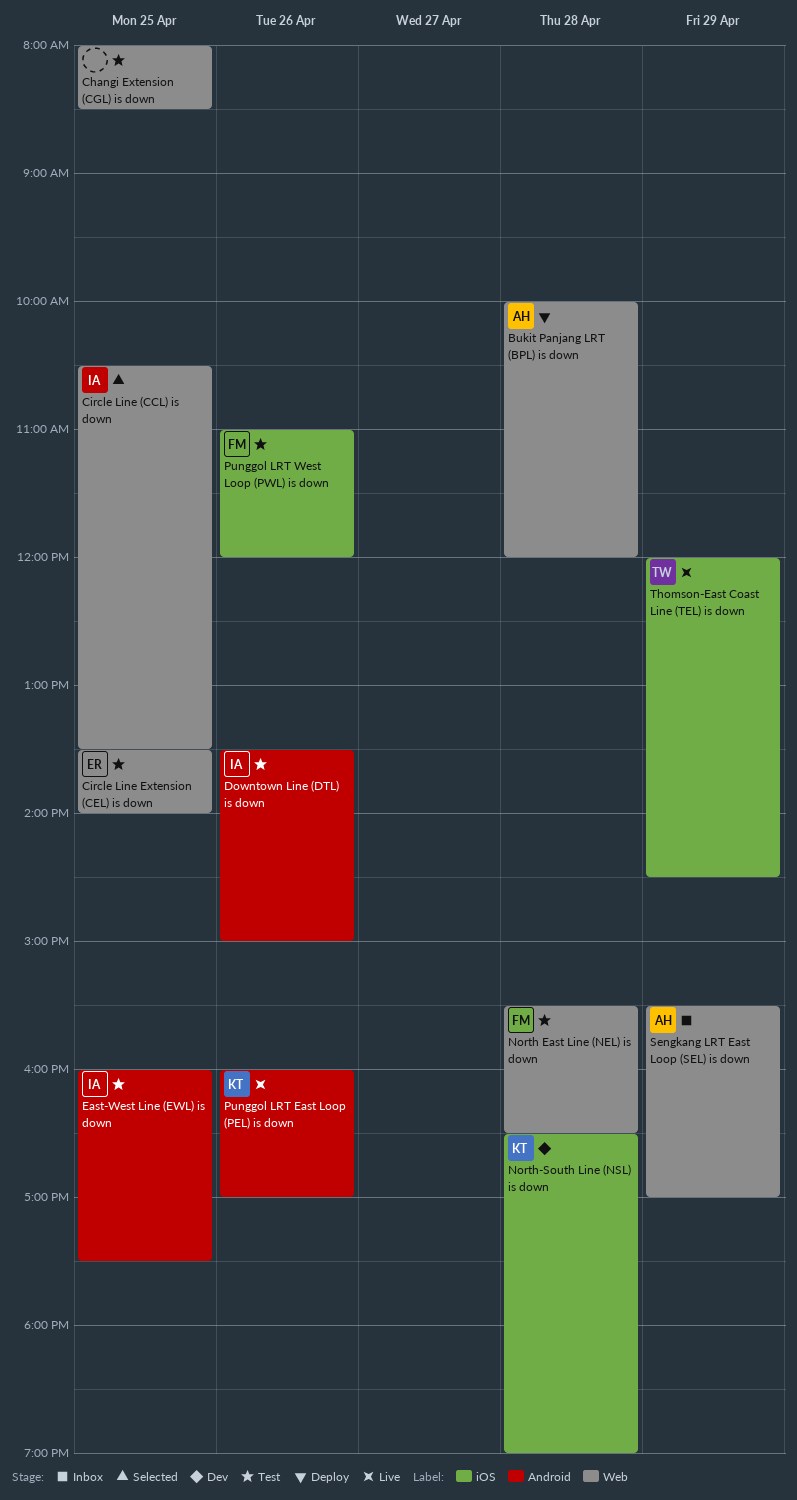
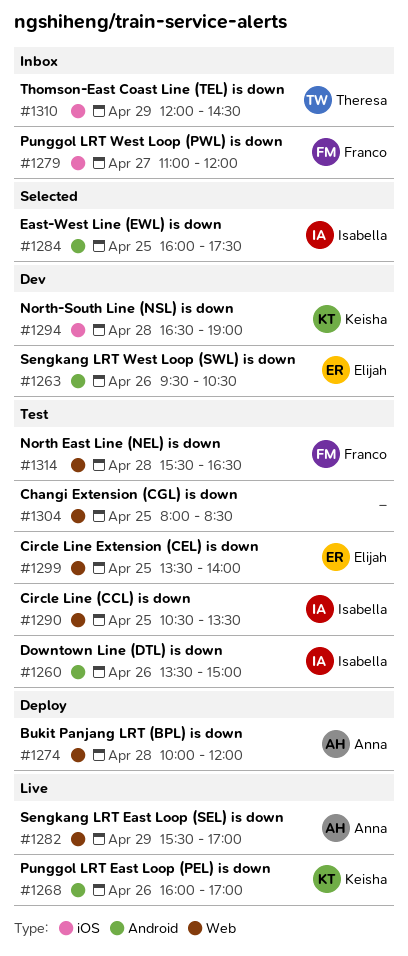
Circle Line (CCL) is down, status: Selected -> Test
East-West Line (EWL) is down, status: Test -> Selected
Punggol LRT West Loop (PWL) is down, status: Test -> Inbox
Punggol LRT West Loop (PWL) is down, day: Apr 26 -> Apr 27
Sengkang LRT East Loop (SEL) is down, status: Inbox -> Live
Sengkang LRT West Loop (SWL) is down: none -> present
Thomson-East Coast Line (TEL) is down, status: Live -> Inbox

